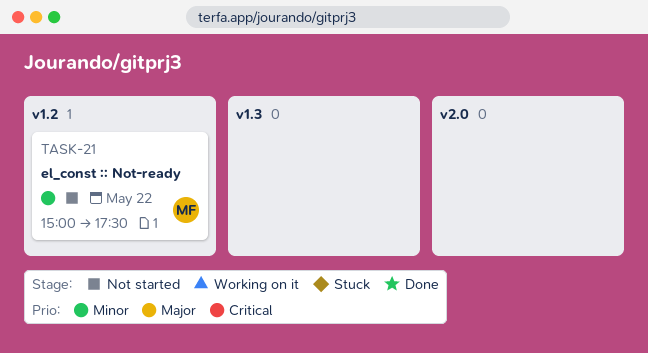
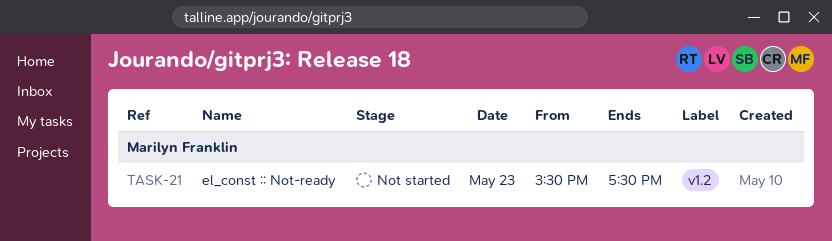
TASK-21, day: May 22 -> May 23
TASK-21, begins: 15:00 -> 15:30

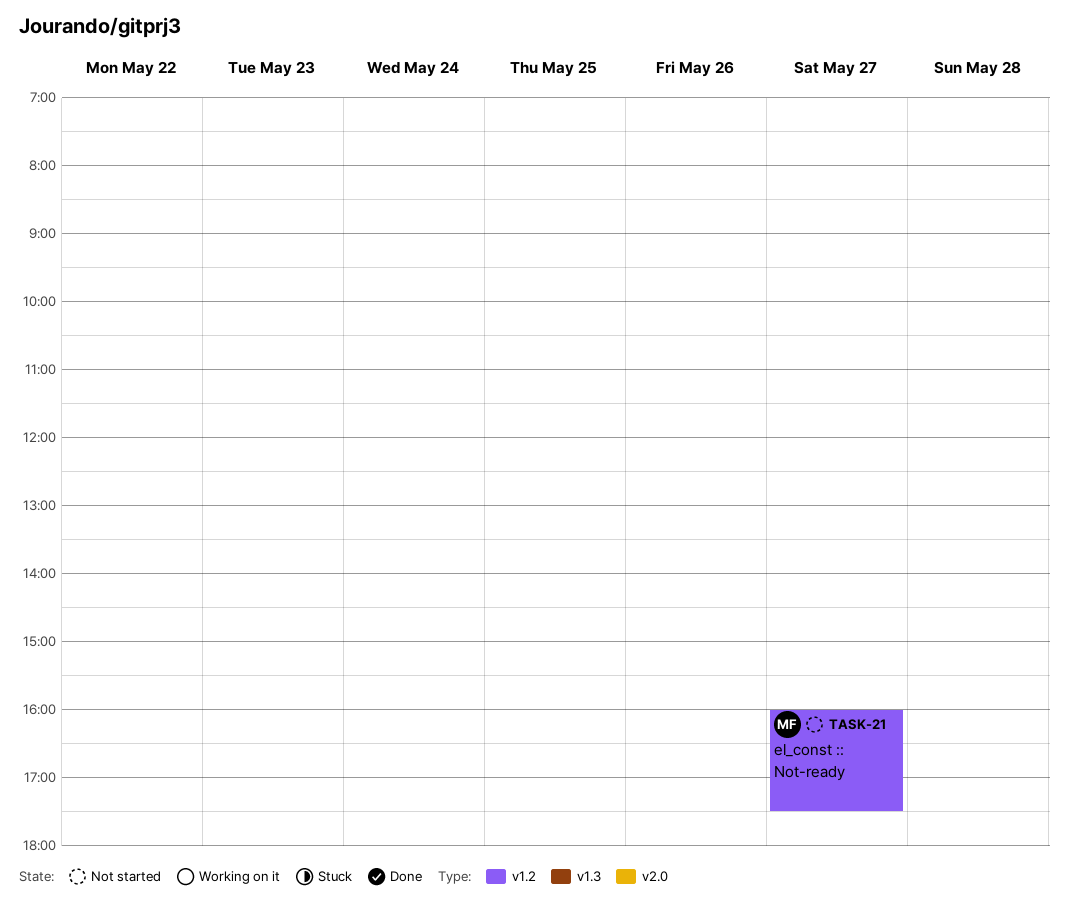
TASK-21, day: May 23 -> May 27
TASK-21, begins: 15:30 -> 16:00

